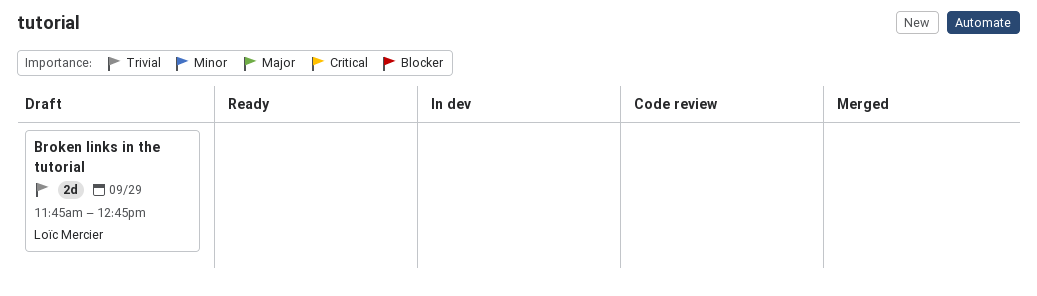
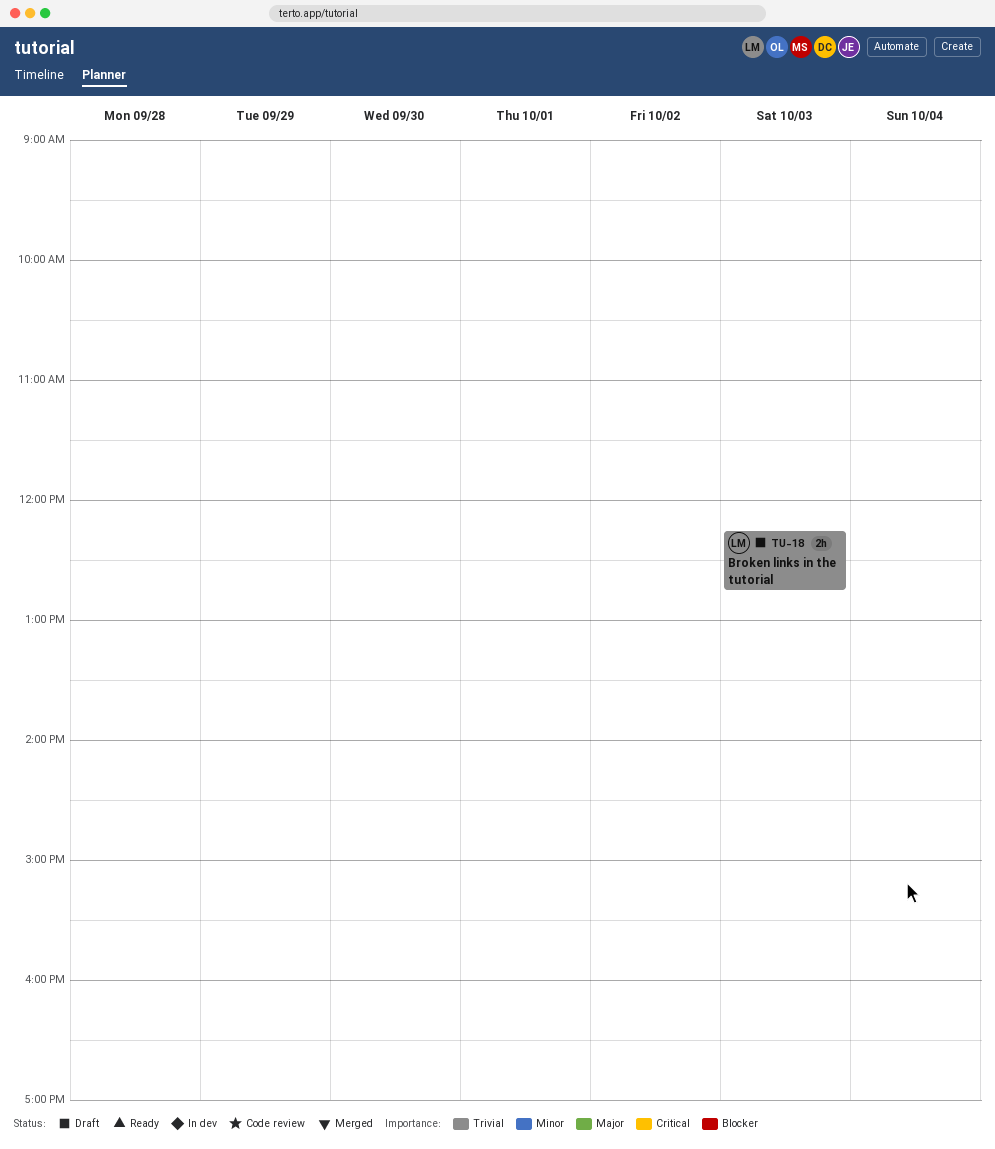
Broken links in the tutorial, estimate: 2d -> 2h
Broken links in the tutorial, day: Sep 29 -> Oct 3
Broken links in the tutorial, begins: 11:45 -> 12:15

